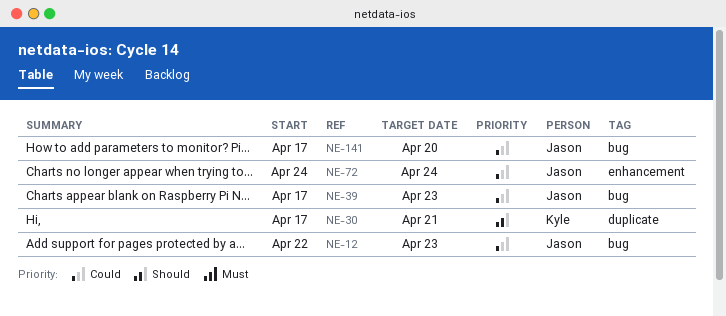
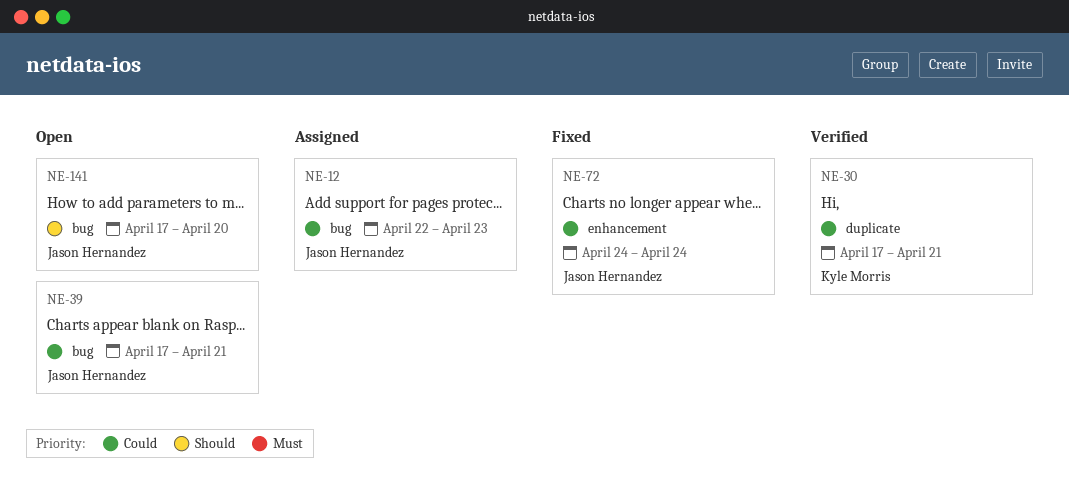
NE-30, priority: Should -> Could
NE-39, due: Apr 23 -> Apr 21
NE-141, priority: Could -> Should

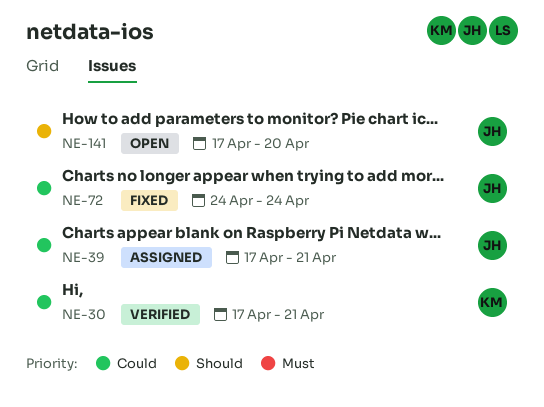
NE-12: present -> none
NE-39, status: Open -> Assigned

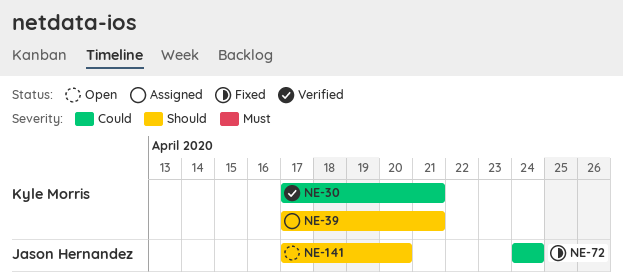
NE-39, owner: Jason Hernandez -> Kyle Morris
NE-39, priority: Could -> Should

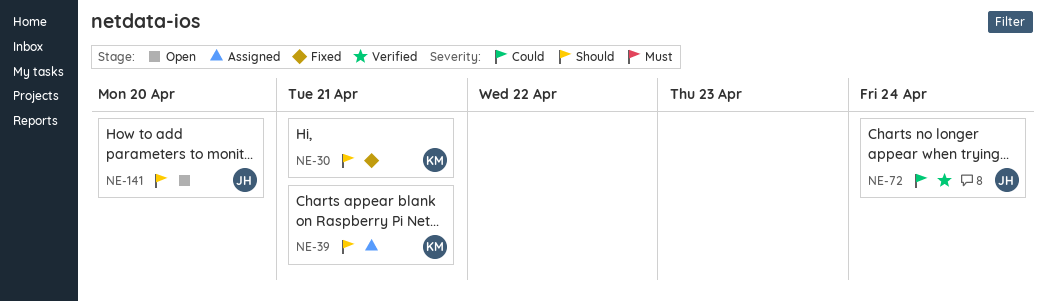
NE-30, status: Verified -> Fixed
NE-30, priority: Could -> Should
NE-72, status: Fixed -> Verified

